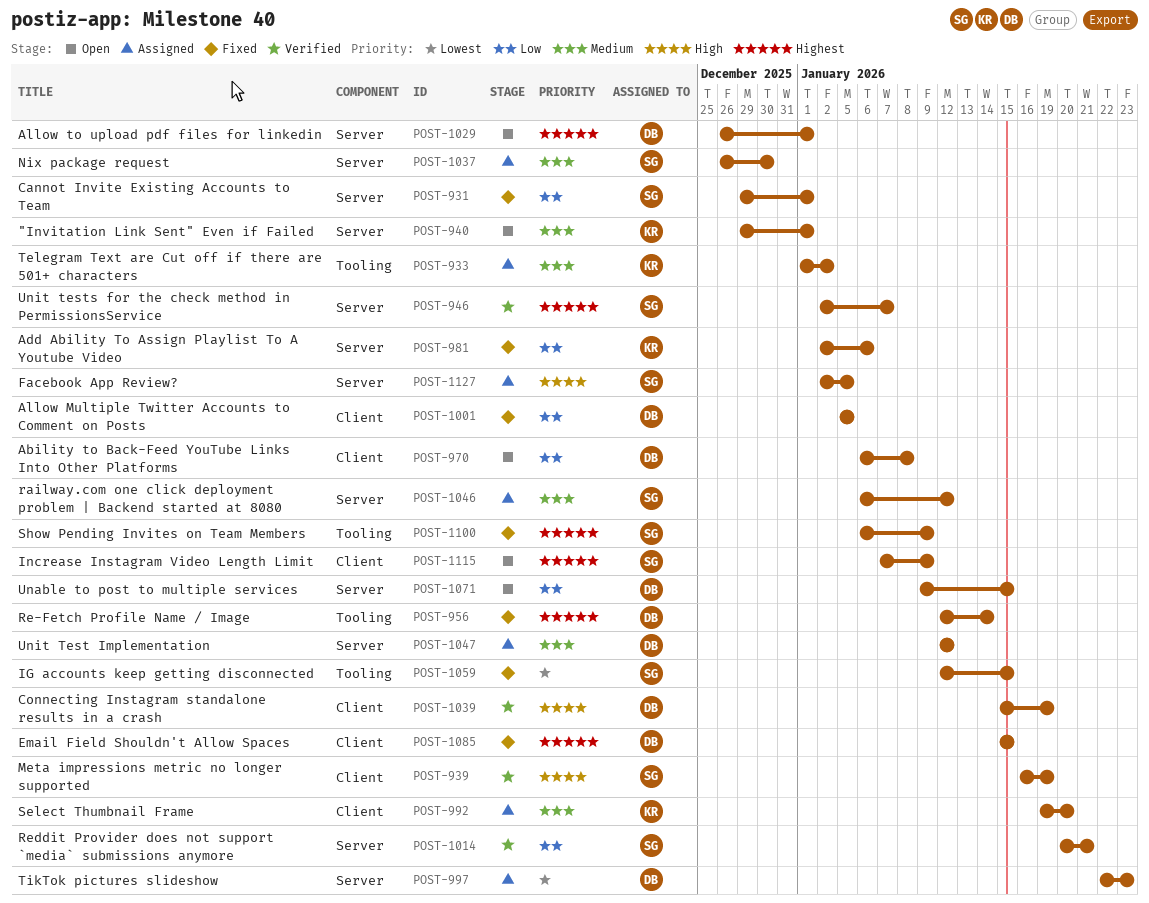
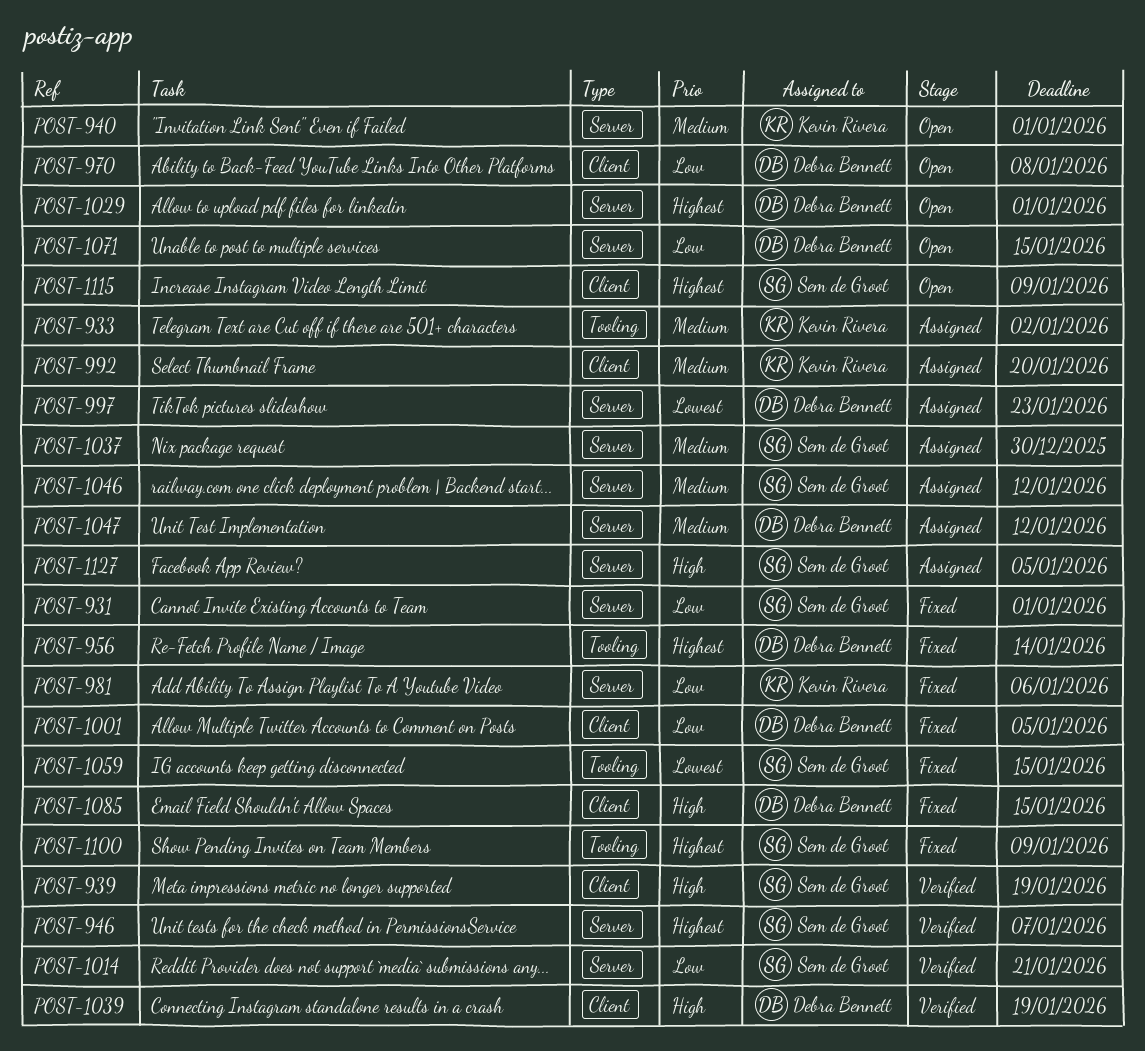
POST-1085, priority: Highest -> High

